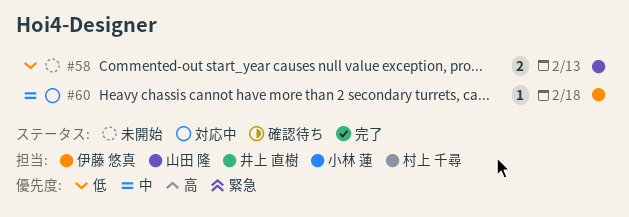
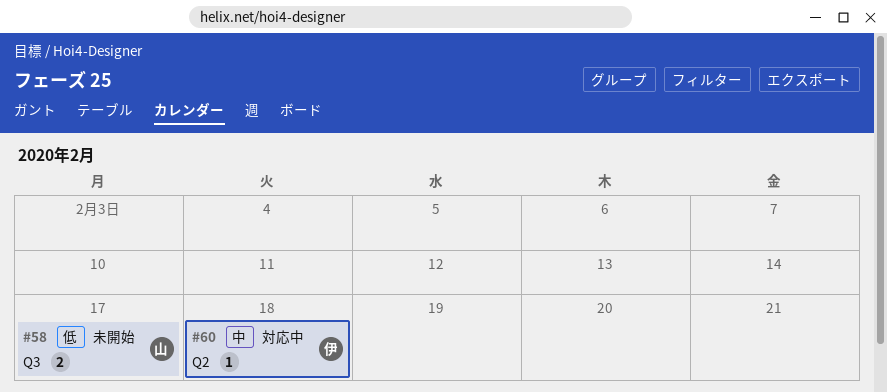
#58, due: Feb 13 -> Feb 17

